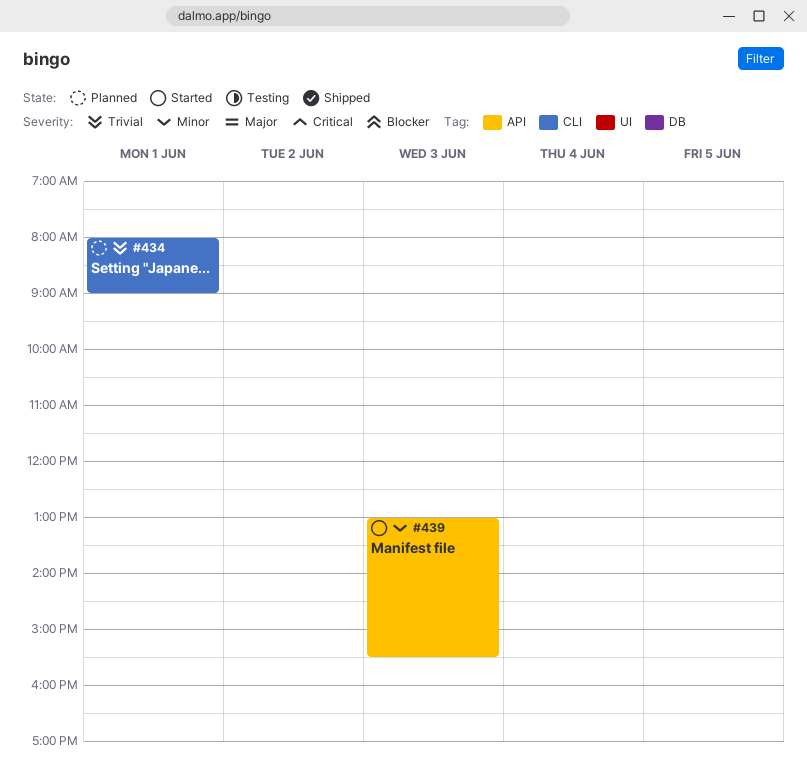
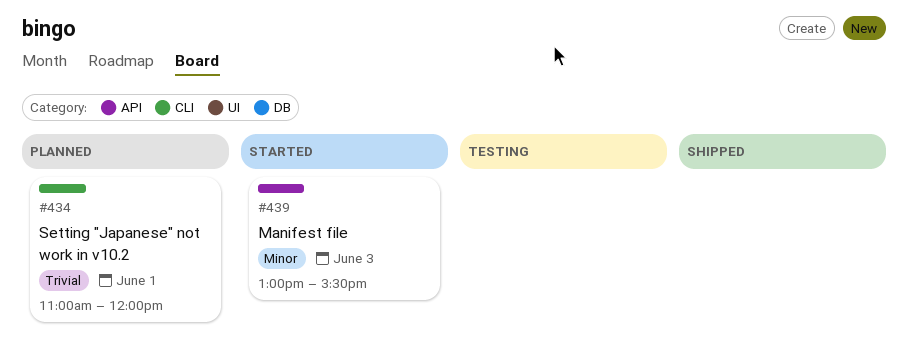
#434, begins: 08:00 -> 11:00
#434, ends: 09:00 -> 12:00

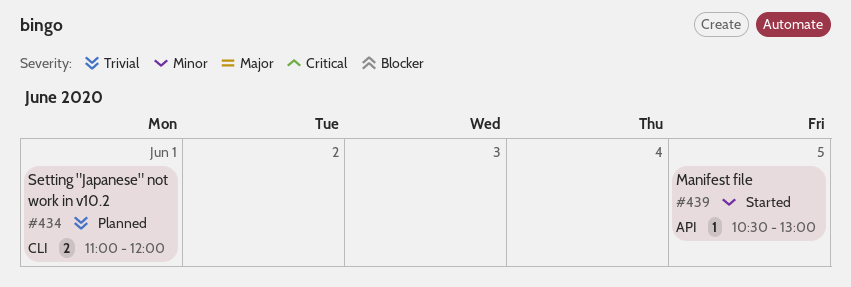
#439, day: Jun 3 -> Jun 5
#439, begins: 13:00 -> 10:30
#439, ends: 15:30 -> 13:00

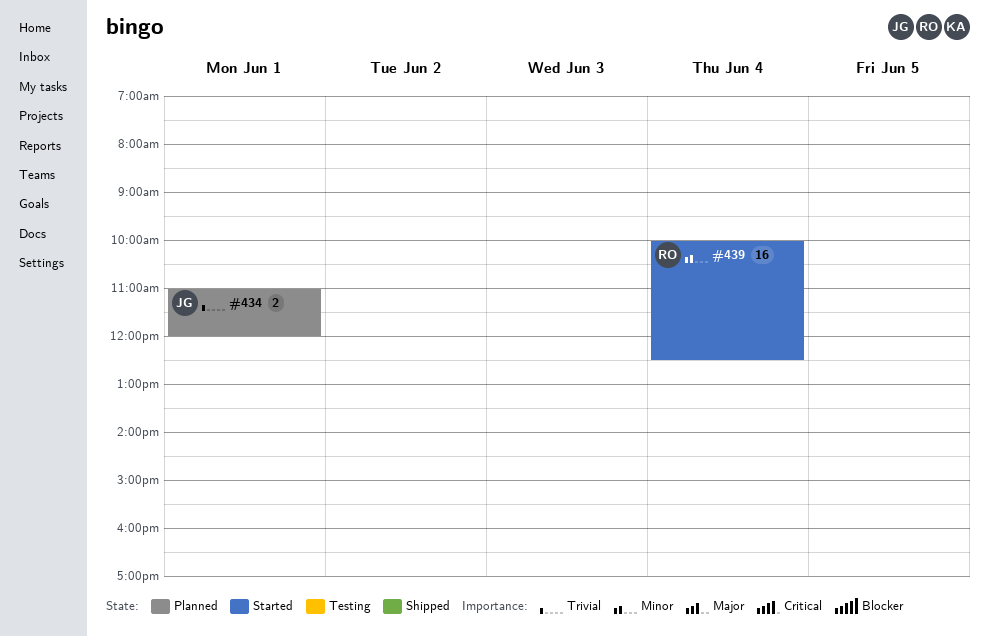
#439, estimate: 1 -> 16
#439, day: Jun 5 -> Jun 4
#439, begins: 10:30 -> 10:00
#439, ends: 13:00 -> 12:30

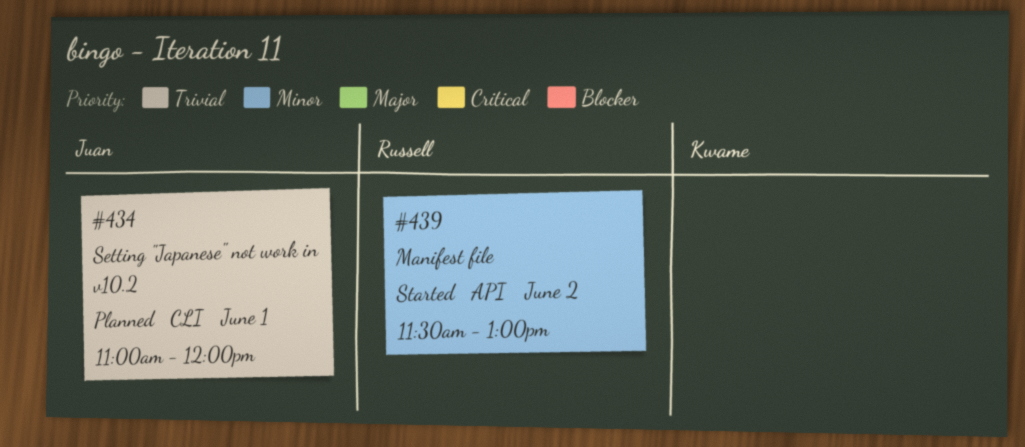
#439, day: Jun 4 -> Jun 2
#439, begins: 10:00 -> 11:30
#439, ends: 12:30 -> 13:00

